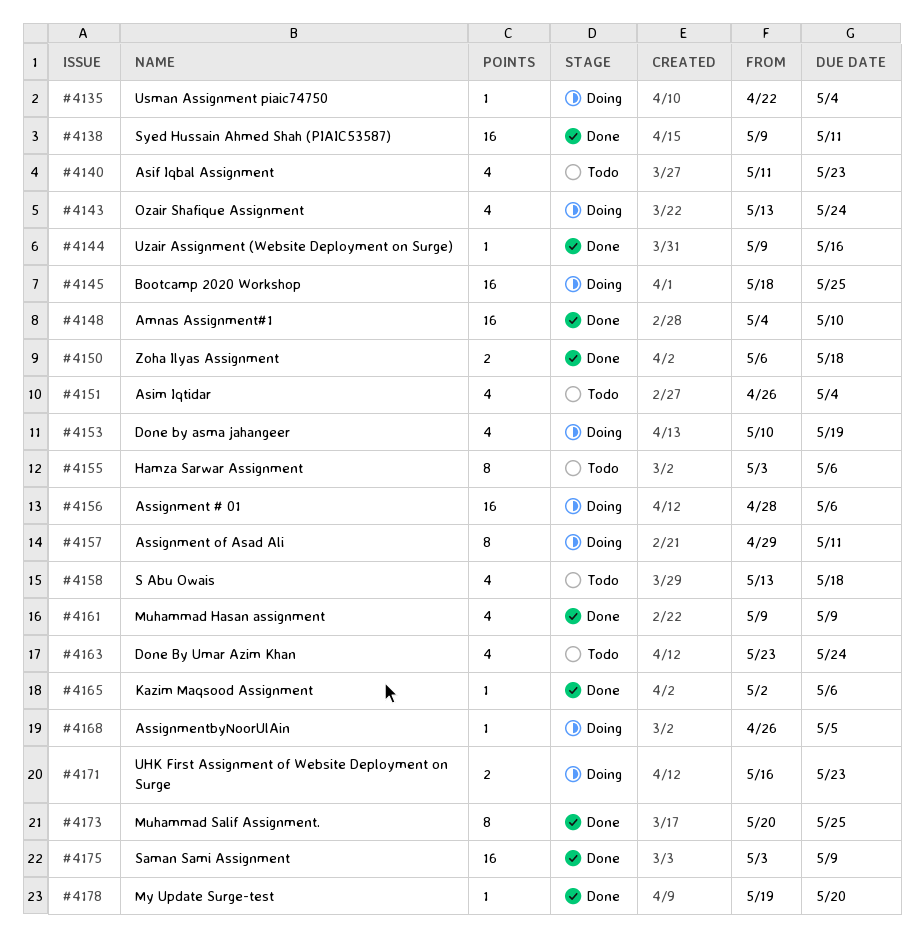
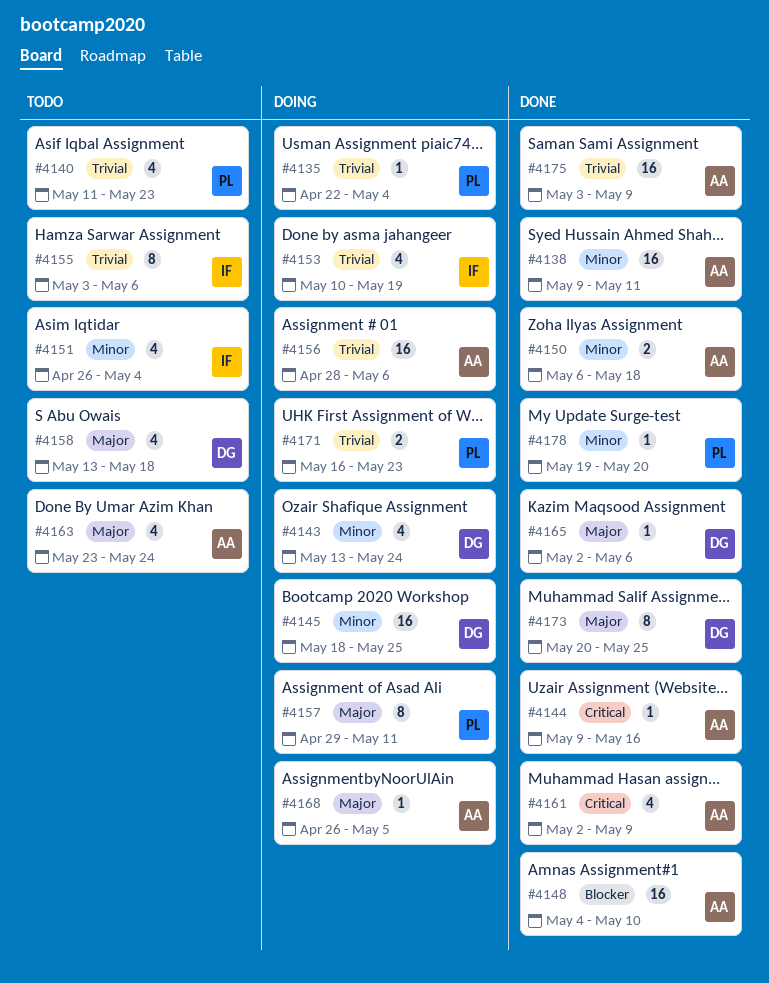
#4161, start: May 9 -> May 2

